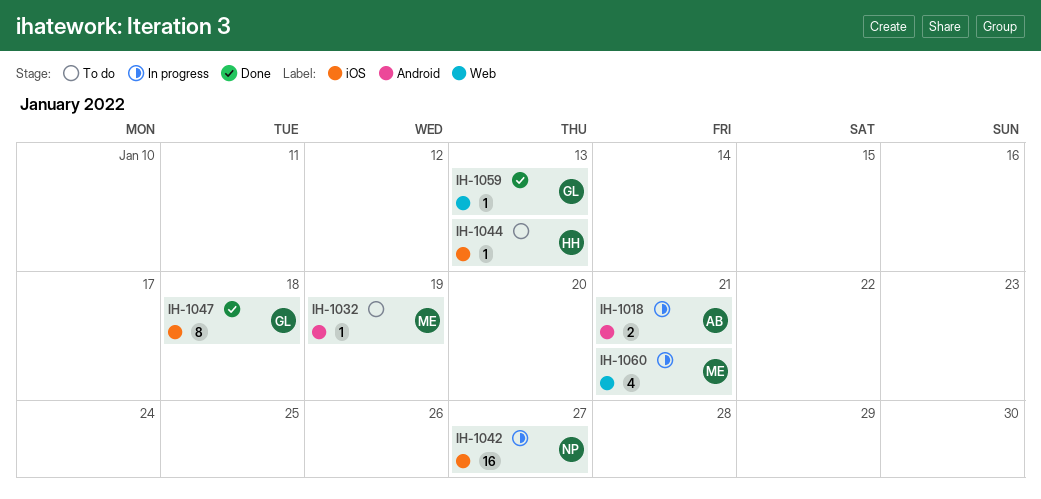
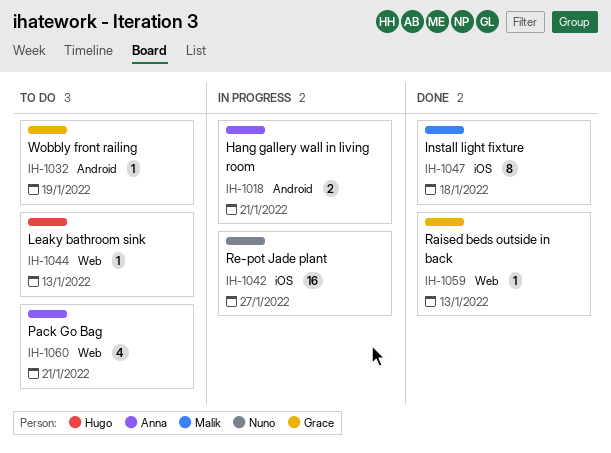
IH-1032, owner: Malik -> Grace
IH-1044, label: iOS -> Web
IH-1047, owner: Grace -> Malik
IH-1060, status: In progress -> To do
IH-1060, owner: Malik -> Anna

